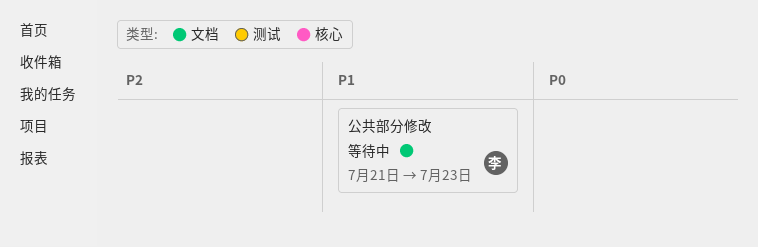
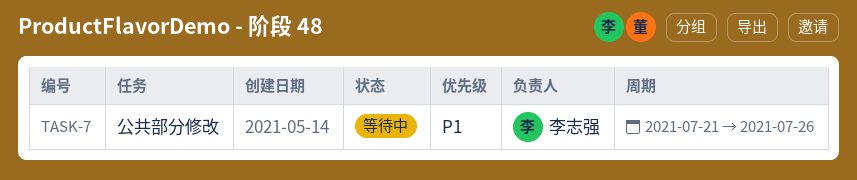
公共部分修改, due: Jul 23 -> Jul 26

